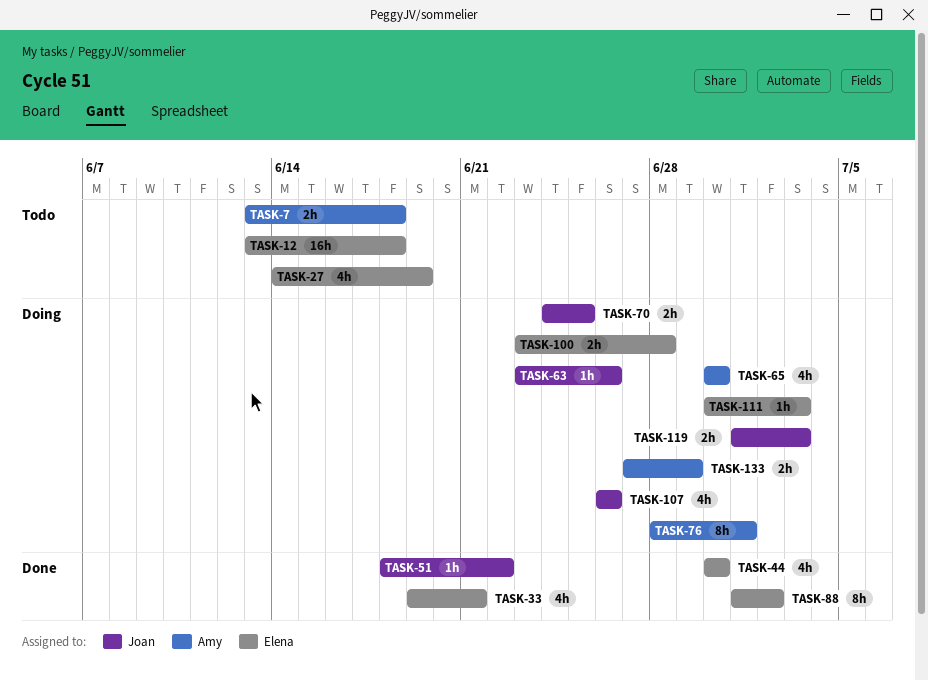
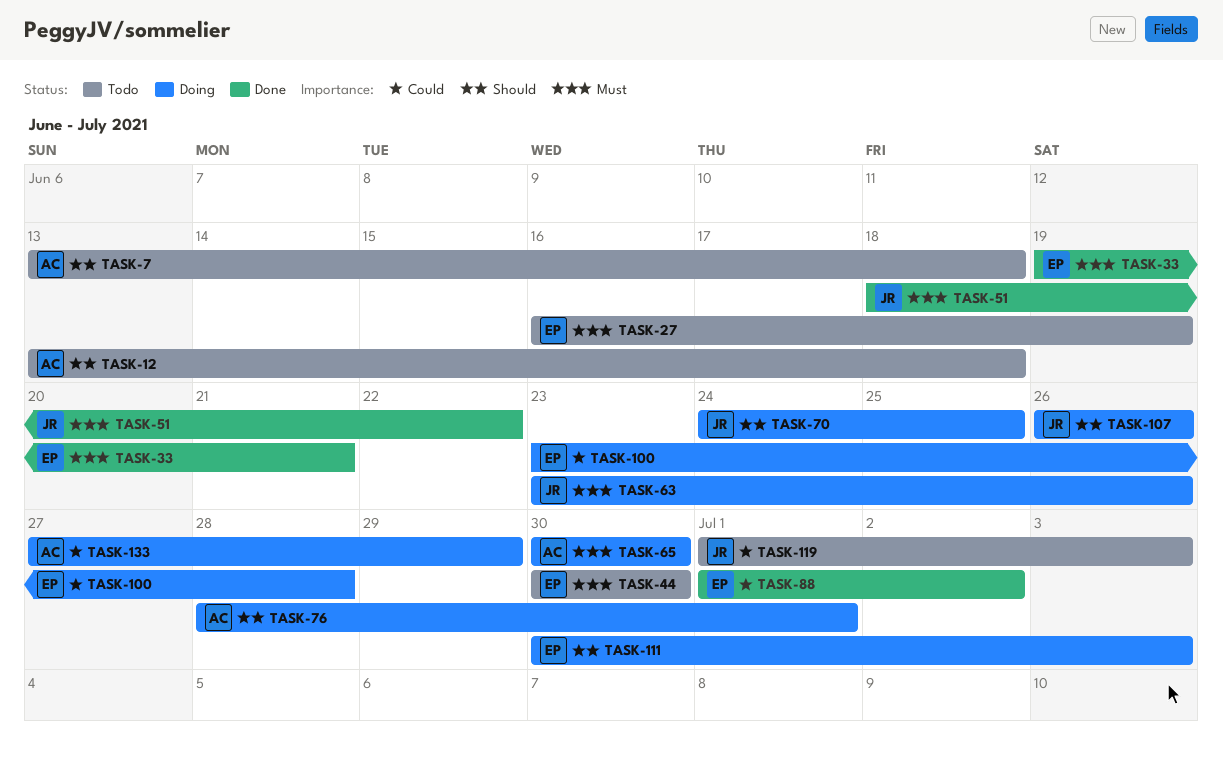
TASK-12, owner: Elena -> Amy
TASK-27, start: Jun 14 -> Jun 16
TASK-44, status: Done -> Todo
TASK-119, status: Doing -> Todo

